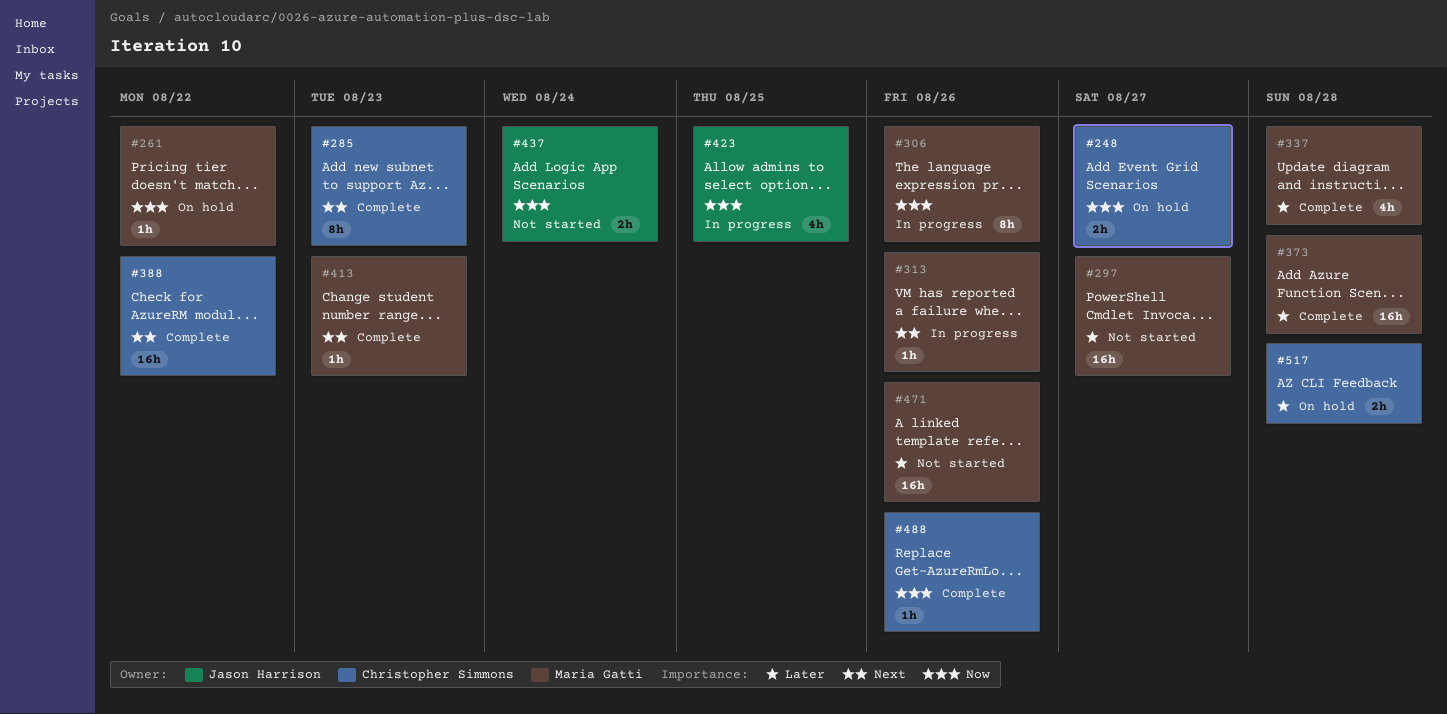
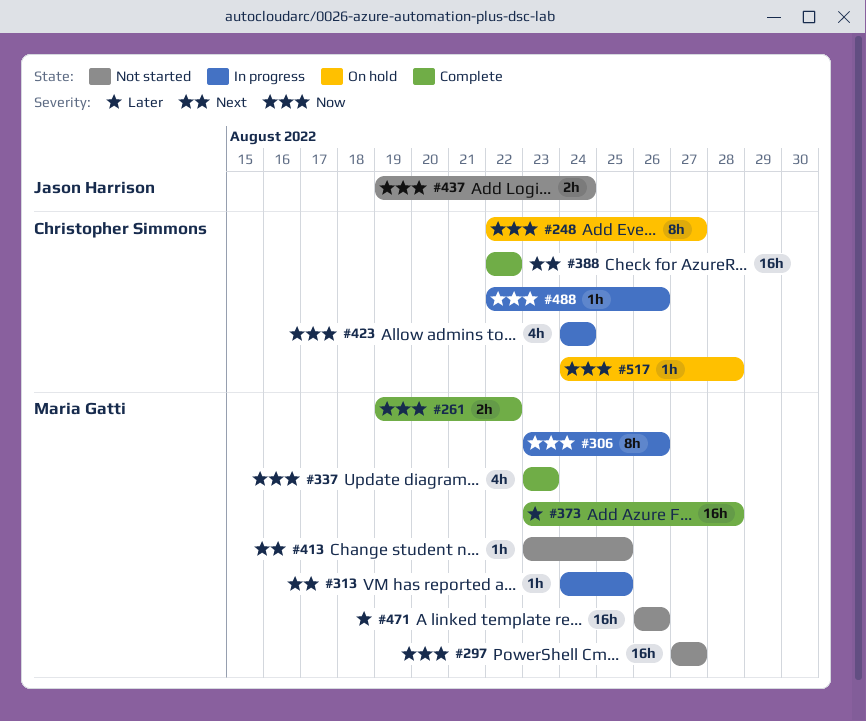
#248, estimate: 2h -> 8h
#261, status: On hold -> Complete
#261, estimate: 1h -> 2h
#285: present -> none
#297, priority: Later -> Now
#313, due: Aug 26 -> Aug 25
#337, priority: Later -> Now
#337, due: Aug 28 -> Aug 23
#413, status: Complete -> Not started
#413, due: Aug 23 -> Aug 25
#423, owner: Jason Harrison -> Christopher Simmons
#423, due: Aug 25 -> Aug 24
#488, status: Complete -> In progress
#517, priority: Later -> Now
#517, estimate: 2h -> 1h

